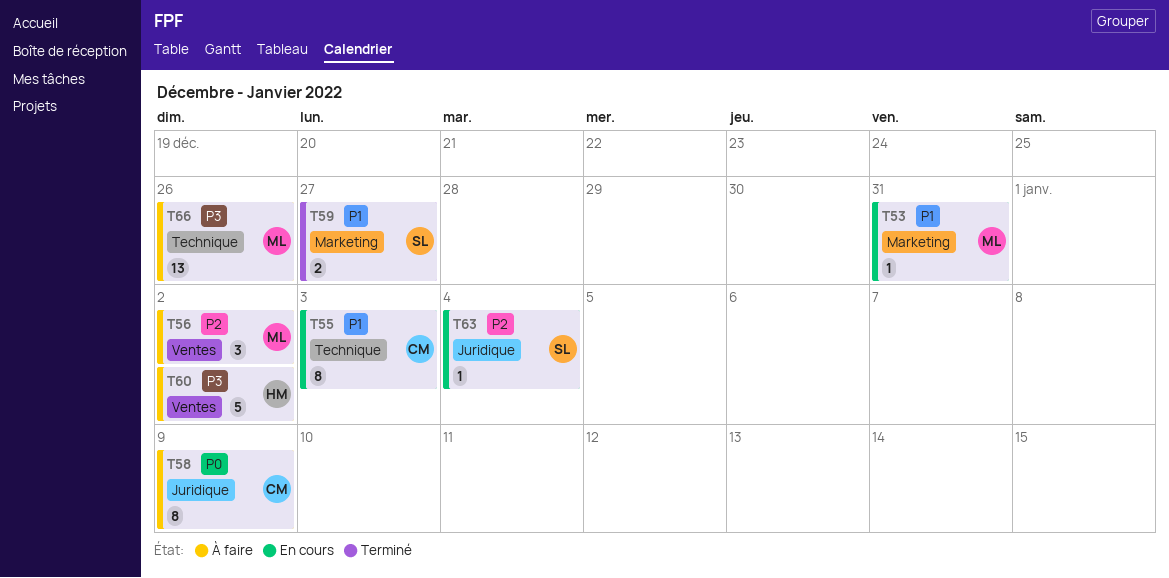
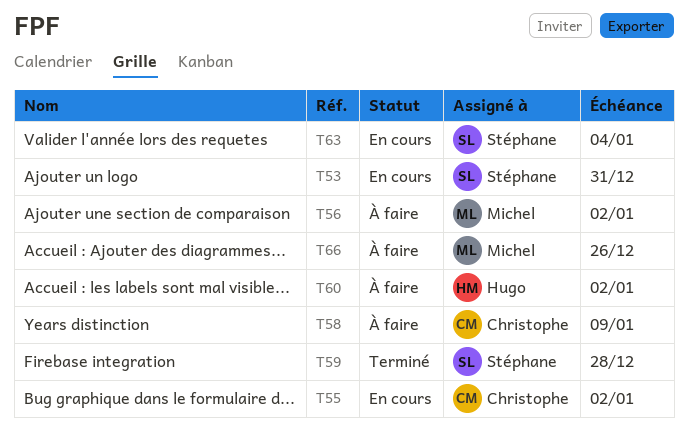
T53, owner: Michel -> Stéphane
T55, due: Jan 3 -> Jan 2
T59, due: Dec 27 -> Dec 28

